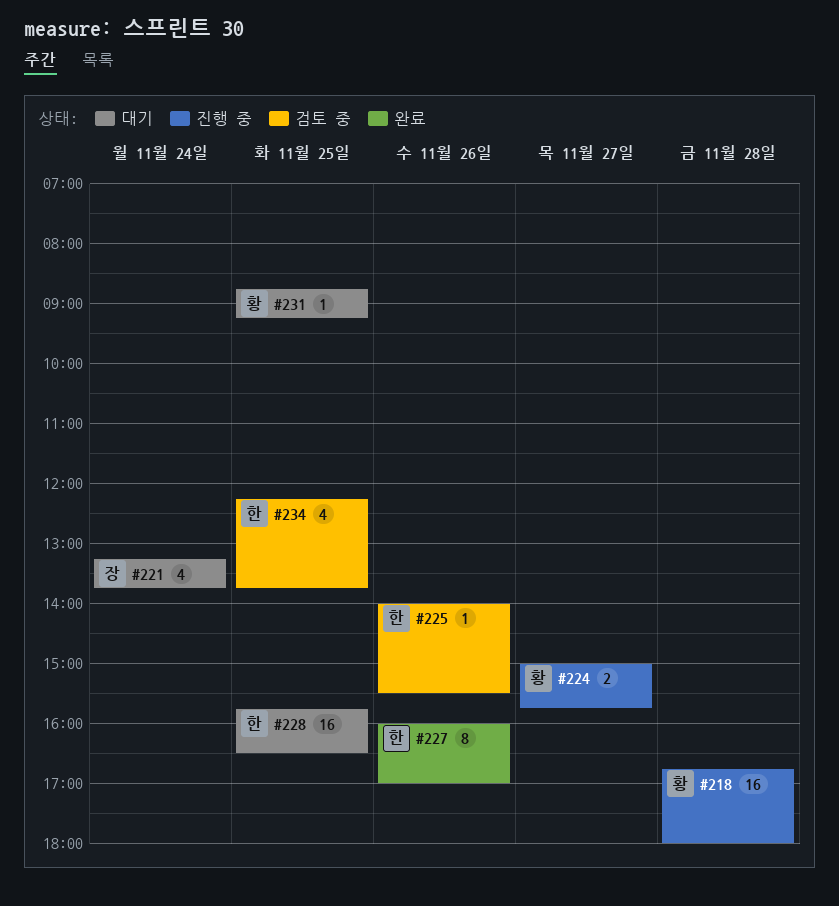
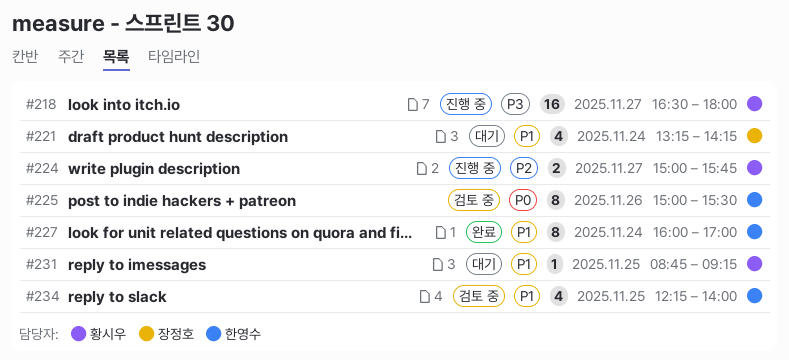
#218, day: Nov 28 -> Nov 27
#218, begins: 16:45 -> 16:30
#221, ends: 13:45 -> 14:15
#225, estimate: 1 -> 8
#225, begins: 14:00 -> 15:00
#227, day: Nov 26 -> Nov 24
#228: present -> none
#234, ends: 13:45 -> 14:00

